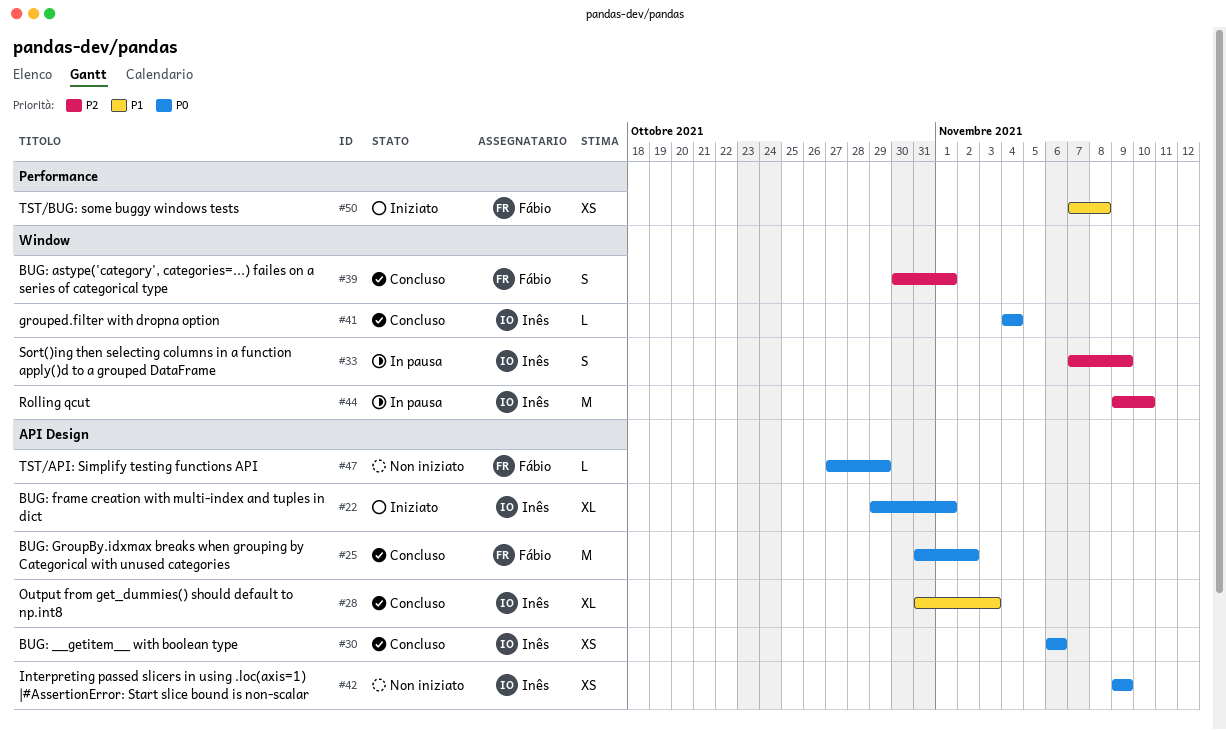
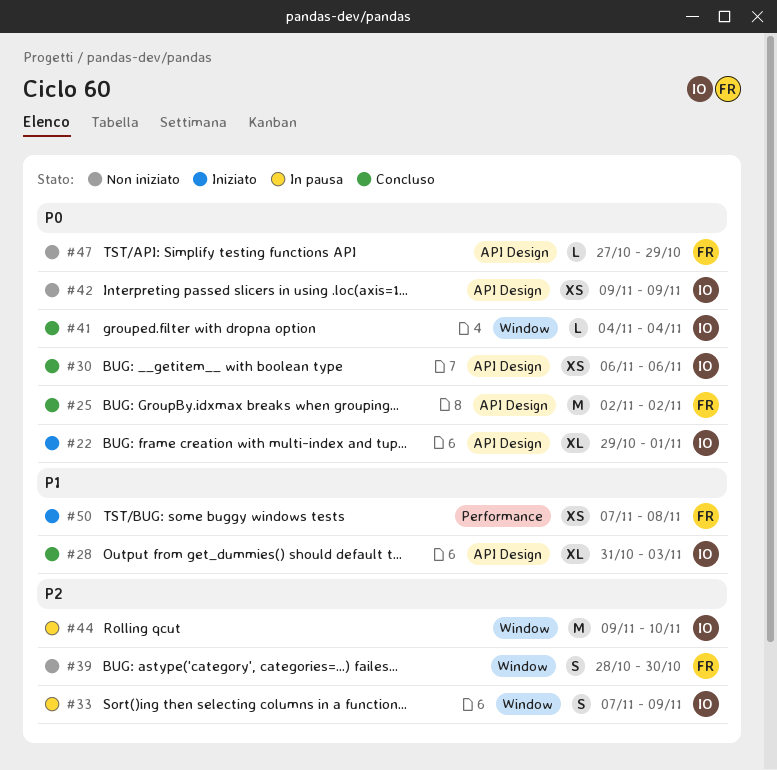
#25, start: Oct 31 -> Nov 2
#39, status: Concluso -> Non iniziato
#39, start: Oct 30 -> Oct 28
#39, due: Nov 1 -> Oct 30

